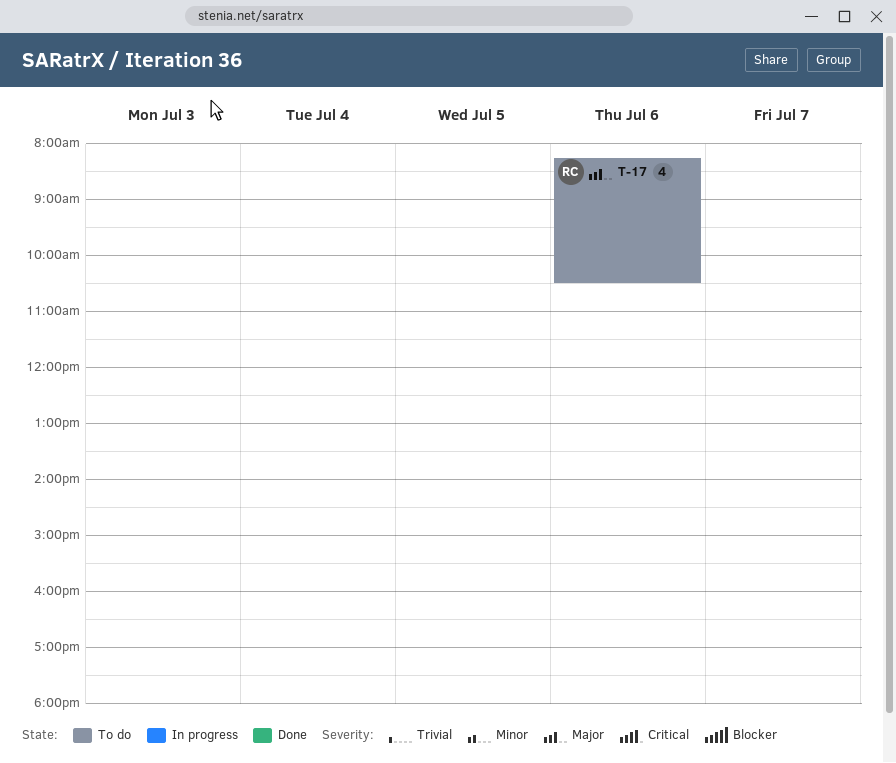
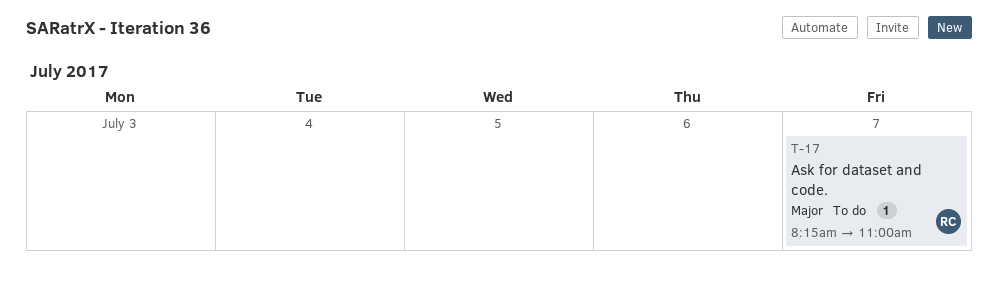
T-17, estimate: 4 -> 1
T-17, day: Jul 6 -> Jul 7
T-17, ends: 10:30 -> 11:00

